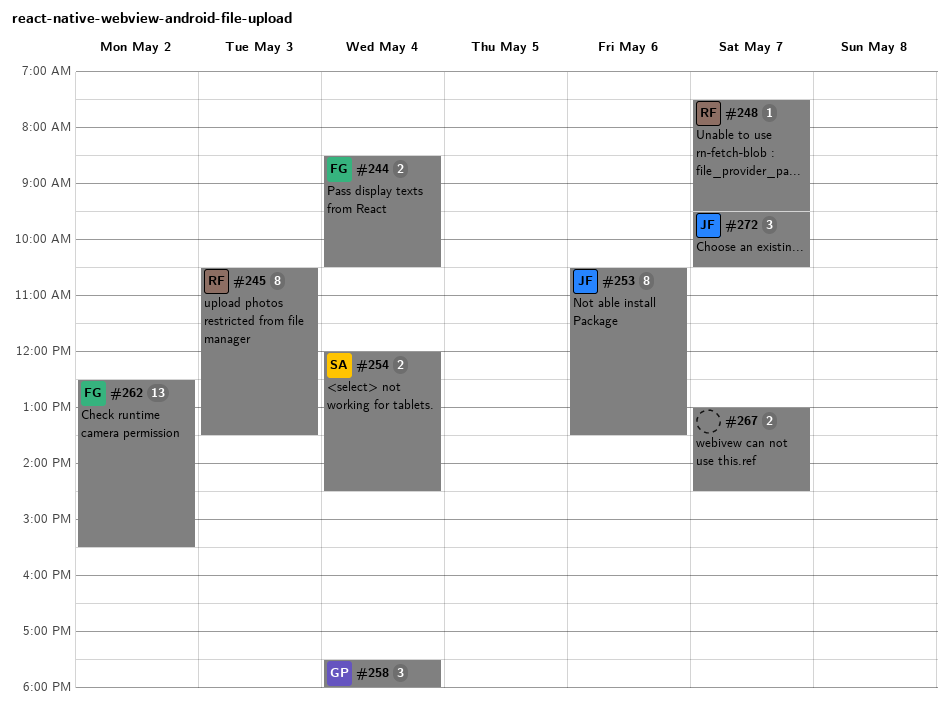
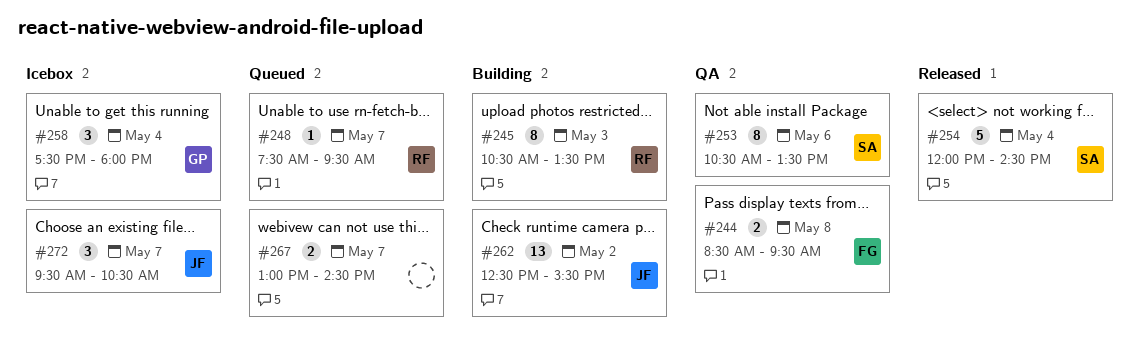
#244, day: May 4 -> May 8
#244, ends: 10:30 -> 09:30
#253, owner: JF -> SA
#254, estimate: 2 -> 5
#262, owner: FG -> JF

